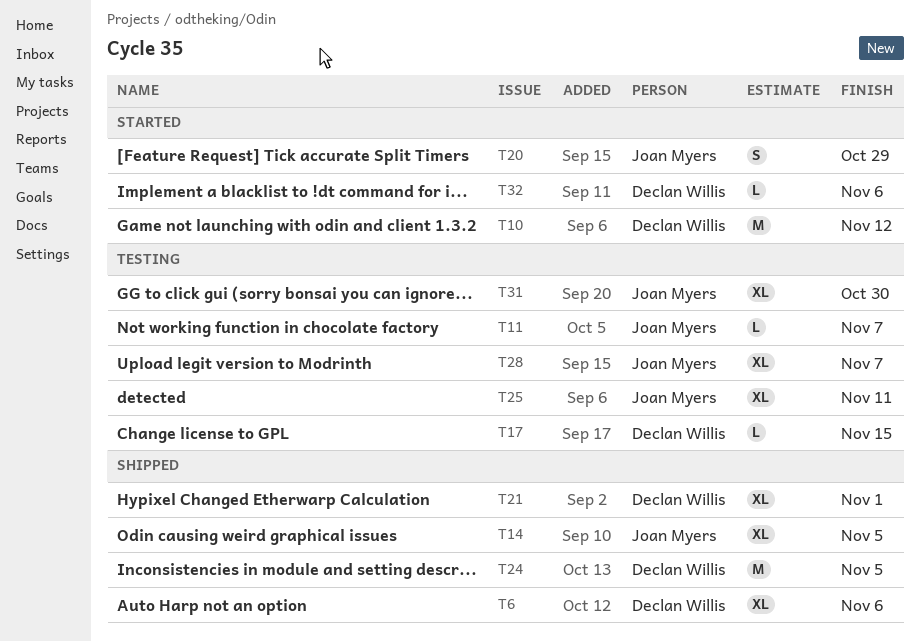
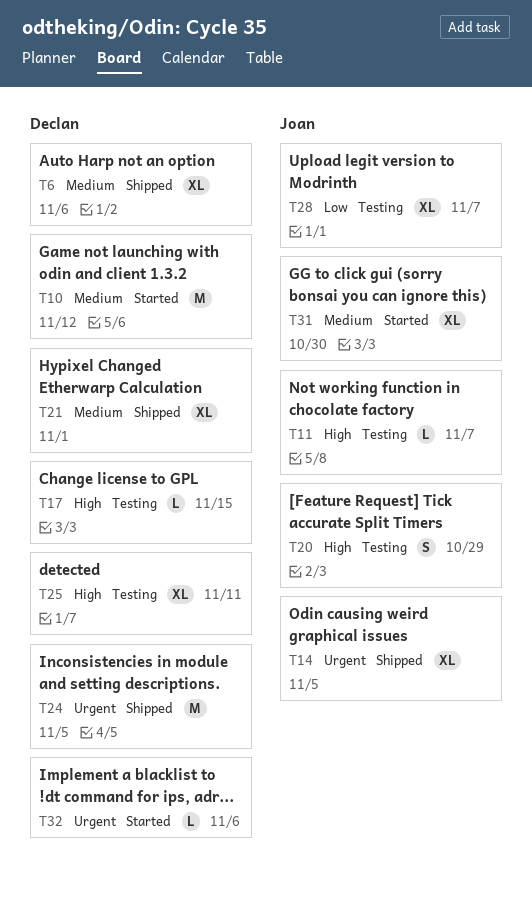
T20, status: Started -> Testing
T25, owner: Joan Myers -> Declan Willis
T31, status: Testing -> Started

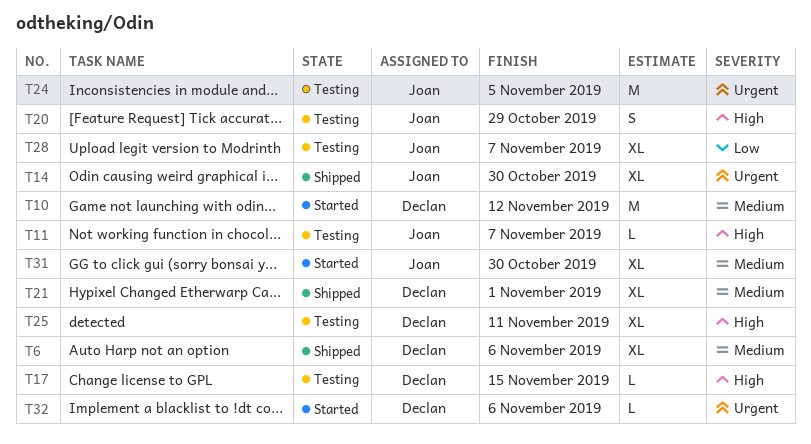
T14, due: Nov 5 -> Oct 30
T24, status: Shipped -> Testing
T24, owner: Declan -> Joan

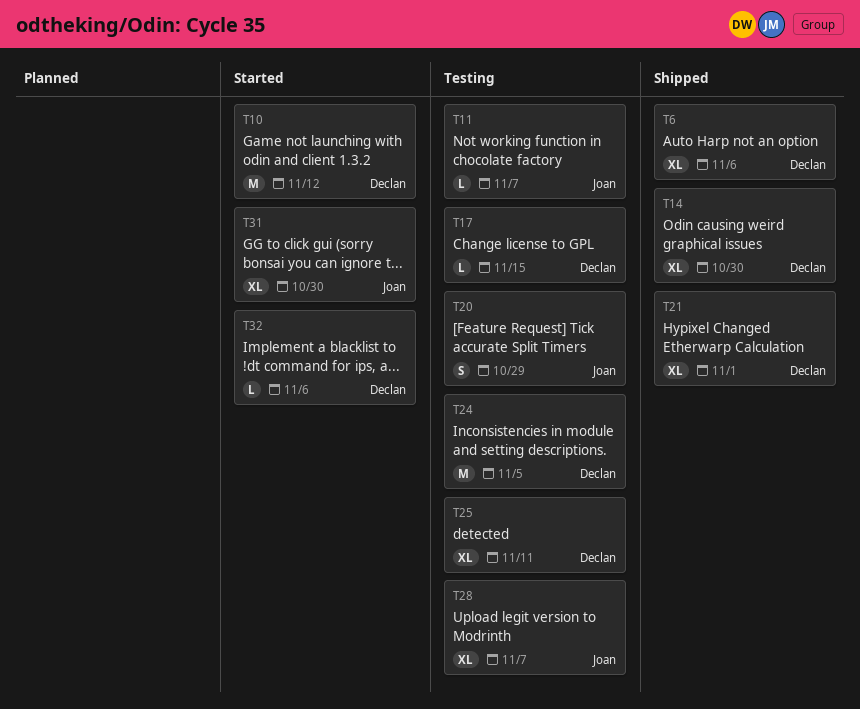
T14, owner: Joan -> Declan
T24, owner: Joan -> Declan

